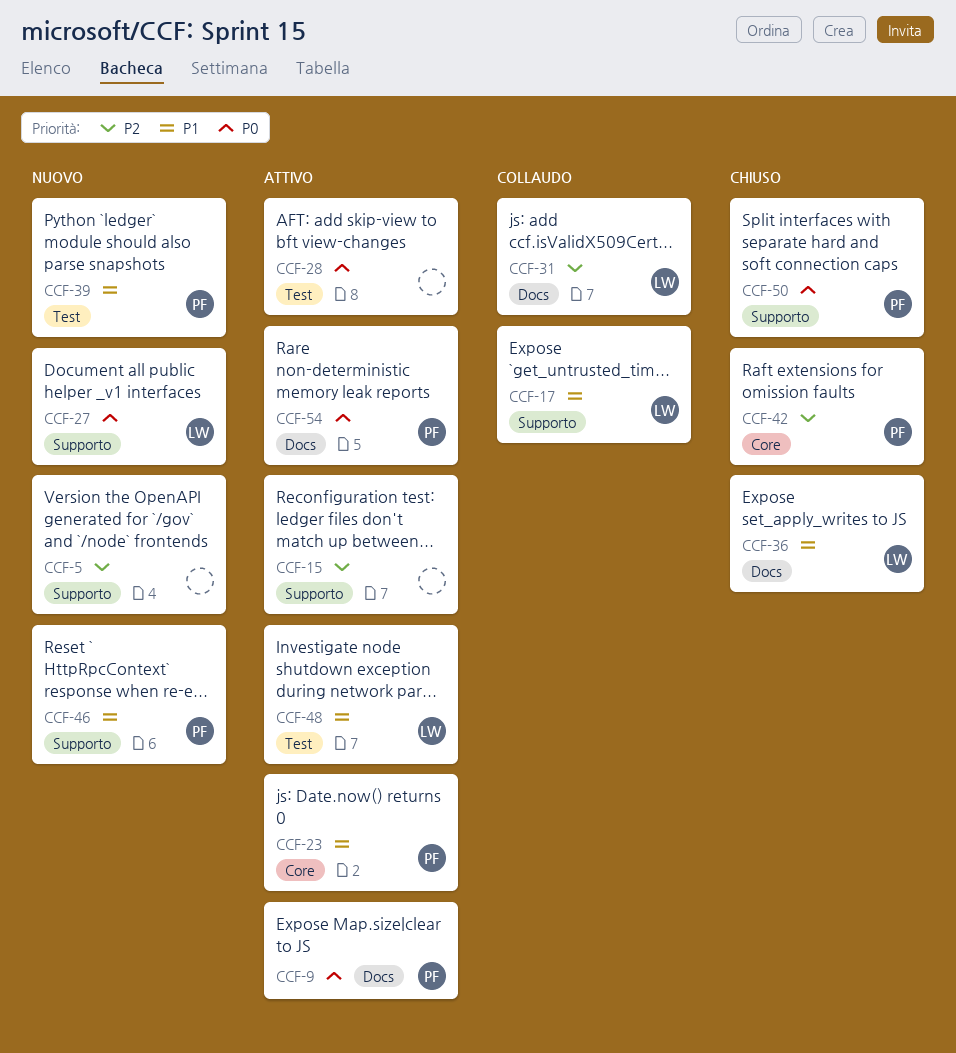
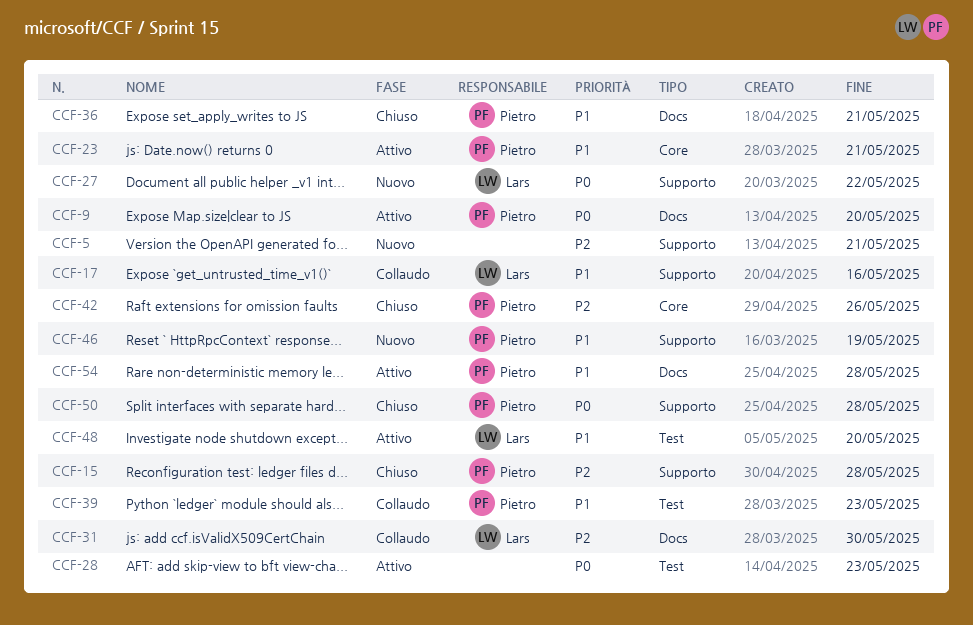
CCF-15, status: Attivo -> Chiuso
CCF-15, owner: none -> Pietro
CCF-36, owner: Lars -> Pietro
CCF-39, status: Nuovo -> Collaudo
CCF-54, priority: P0 -> P1

